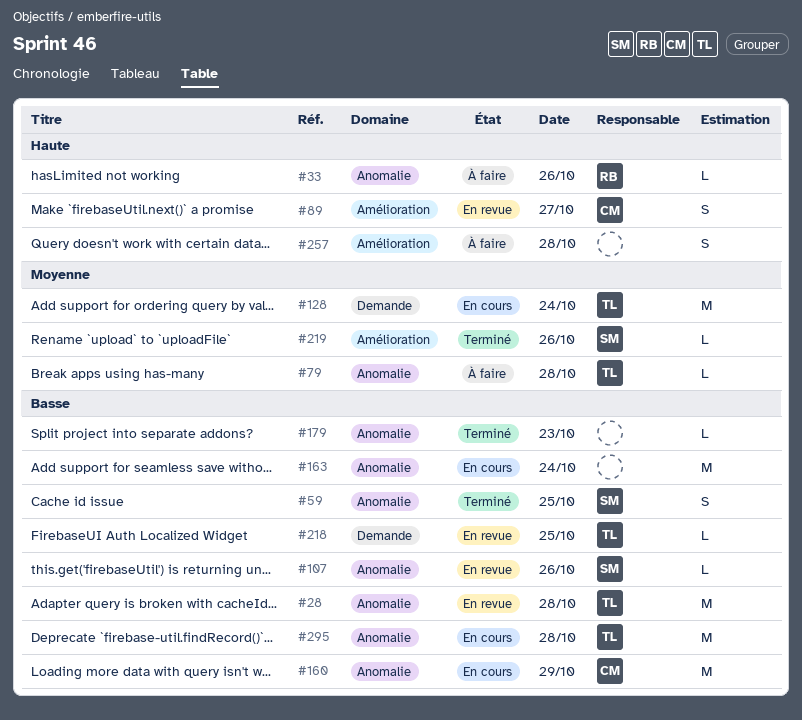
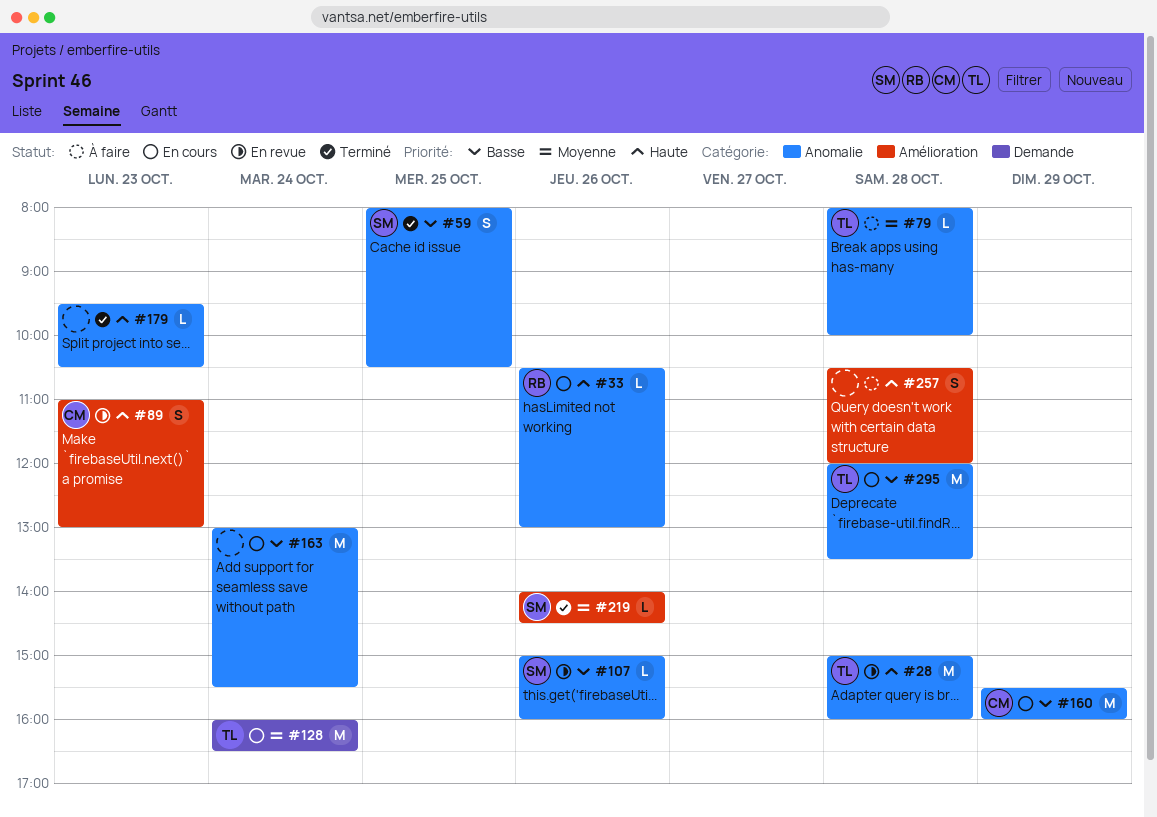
#28, priority: Basse -> Haute
#33, status: À faire -> En cours
#89, day: Oct 27 -> Oct 23
#179, priority: Basse -> Haute
#218: present -> none

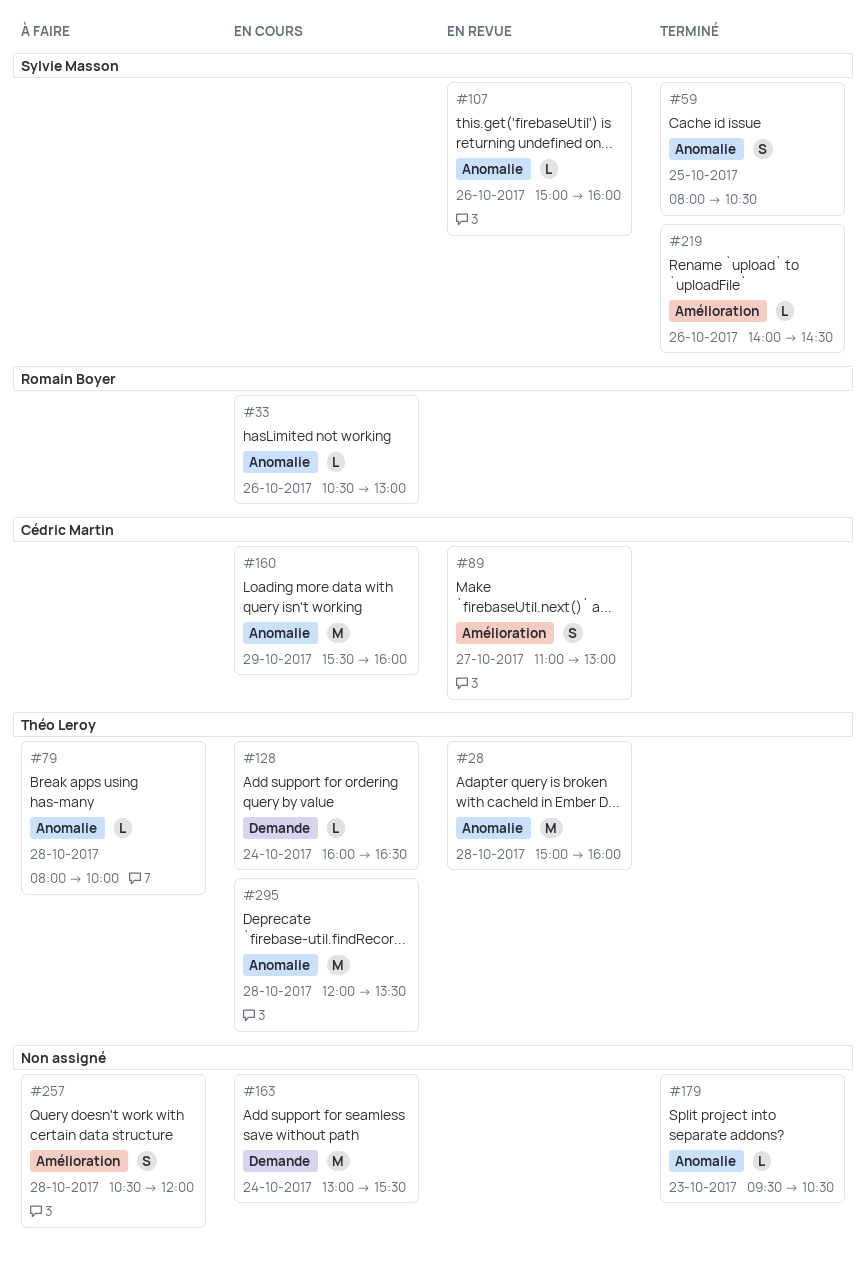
#89, day: Oct 23 -> Oct 27
#128, estimate: M -> L
#163, label: Anomalie -> Demande

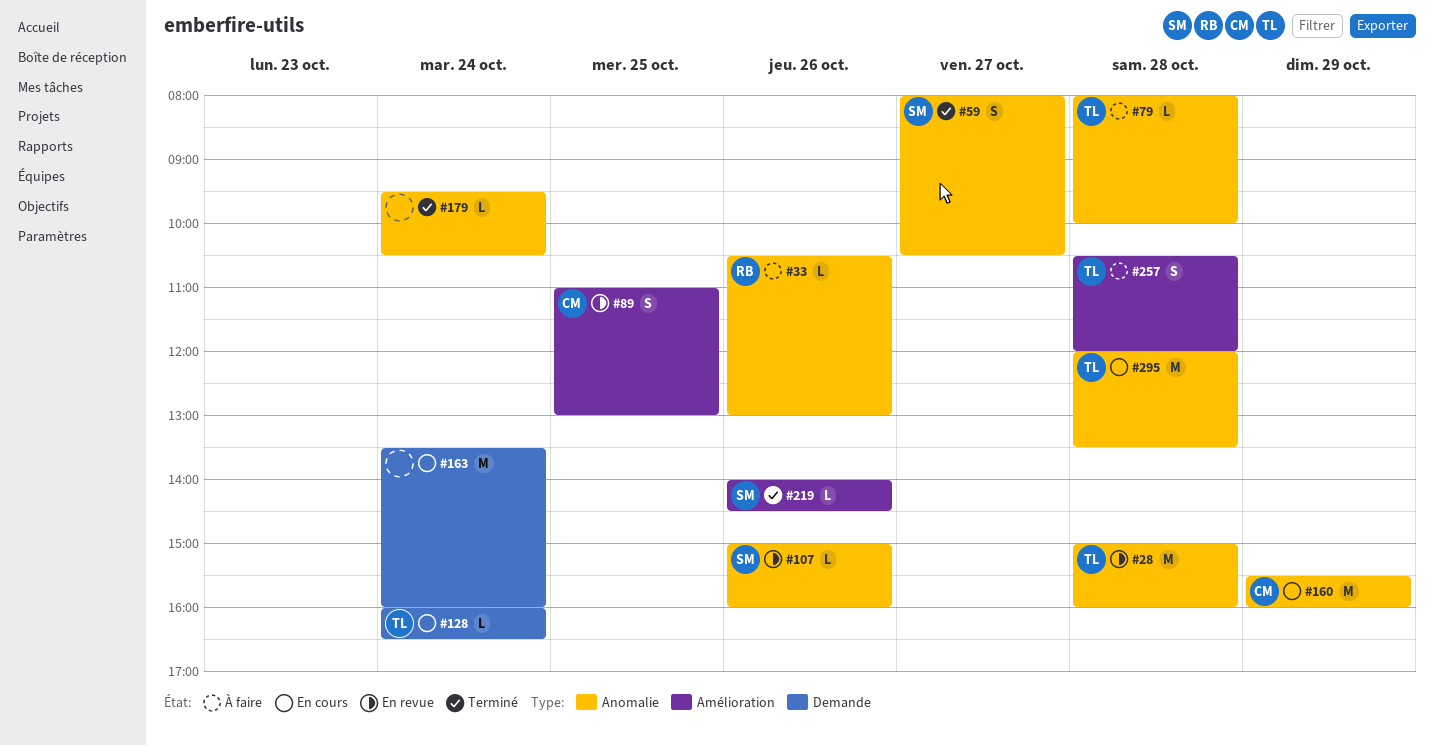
#33, status: En cours -> À faire
#59, day: Oct 25 -> Oct 27
#89, day: Oct 27 -> Oct 25
#163, begins: 13:00 -> 13:30
#163, ends: 15:30 -> 16:00
#179, day: Oct 23 -> Oct 24
#257, owner: none -> Théo Leroy

